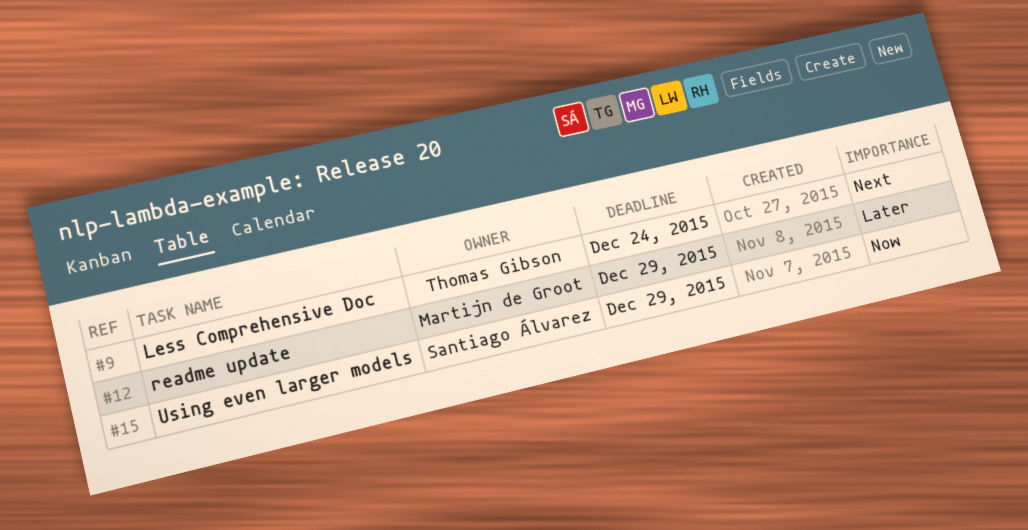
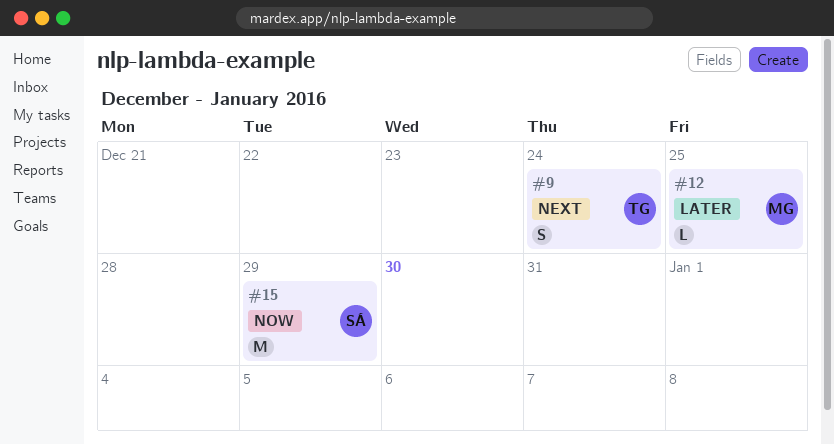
#12, due: Dec 29 -> Dec 25

